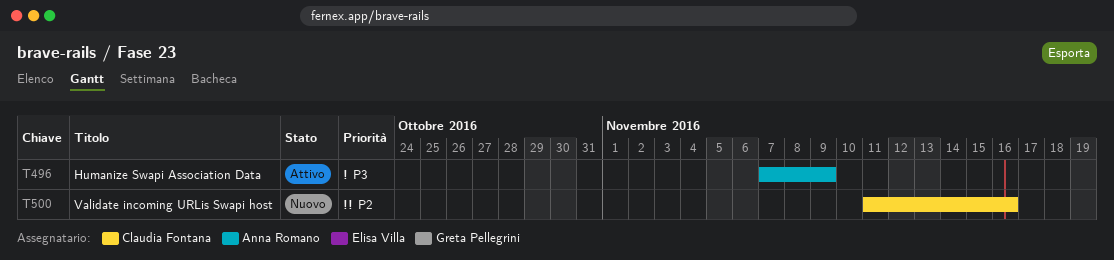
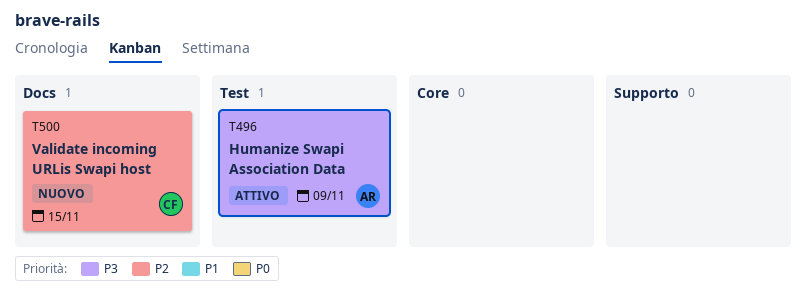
T500, due: Nov 16 -> Nov 15

